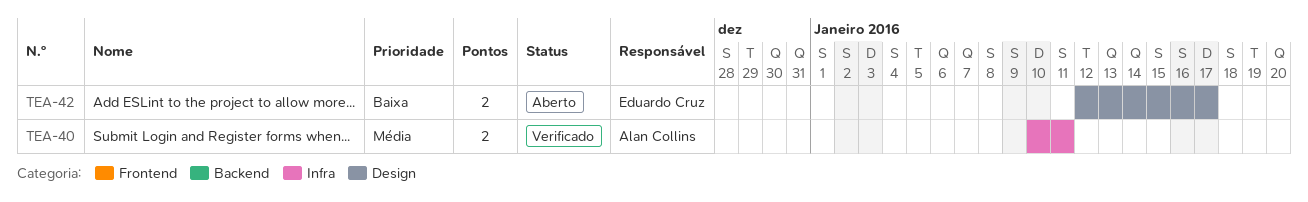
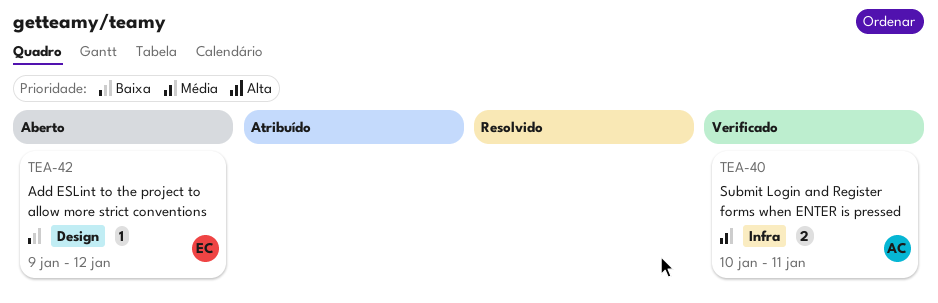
TEA-42, estimate: 2 -> 1
TEA-42, start: Jan 12 -> Jan 9
TEA-42, due: Jan 17 -> Jan 12

